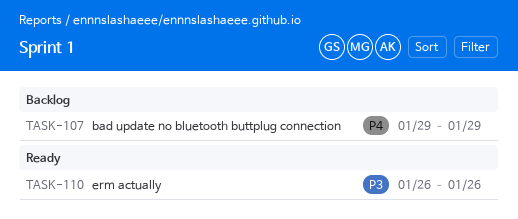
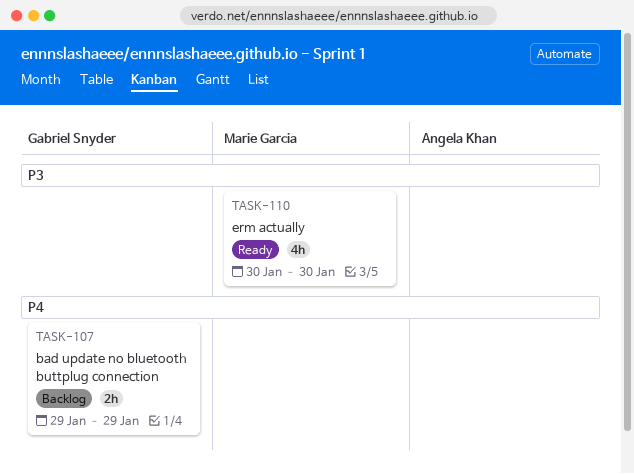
TASK-110, start: Jan 26 -> Jan 30
TASK-110, due: Jan 26 -> Jan 30

